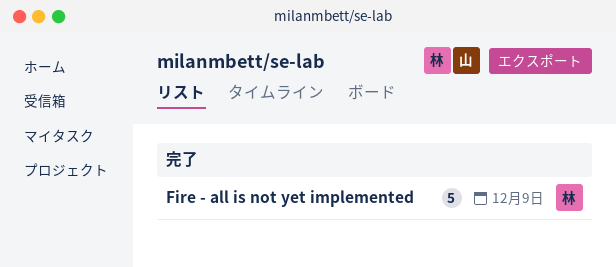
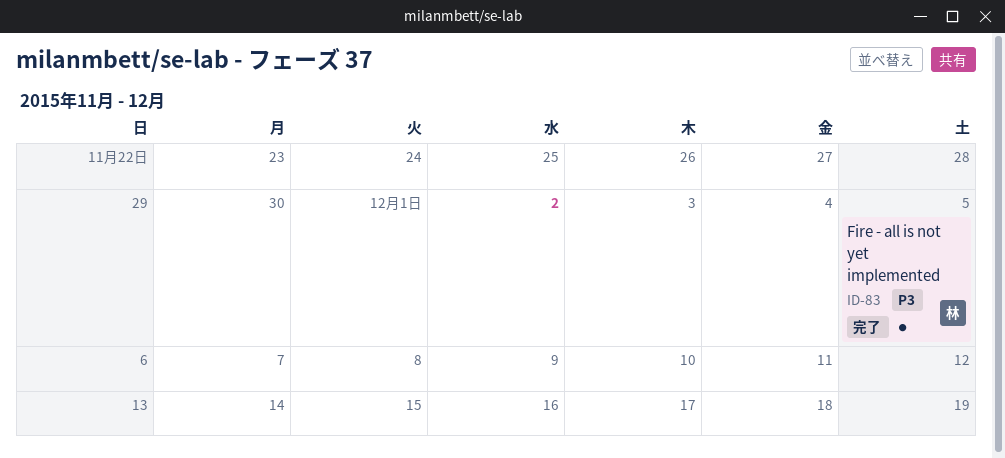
Fire - all is not yet implemented, estimate: 5 -> 1
Fire - all is not yet implemented, due: Dec 9 -> Dec 5

